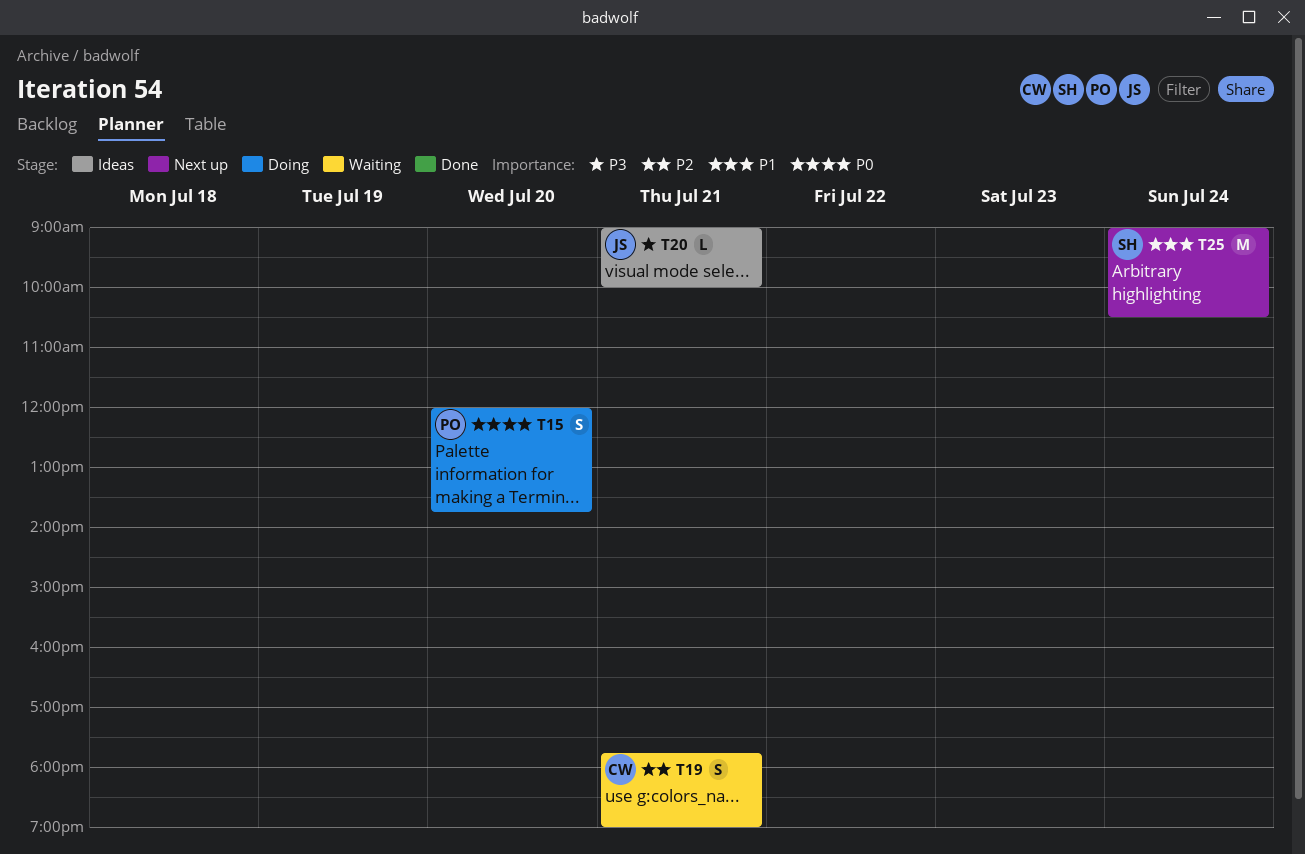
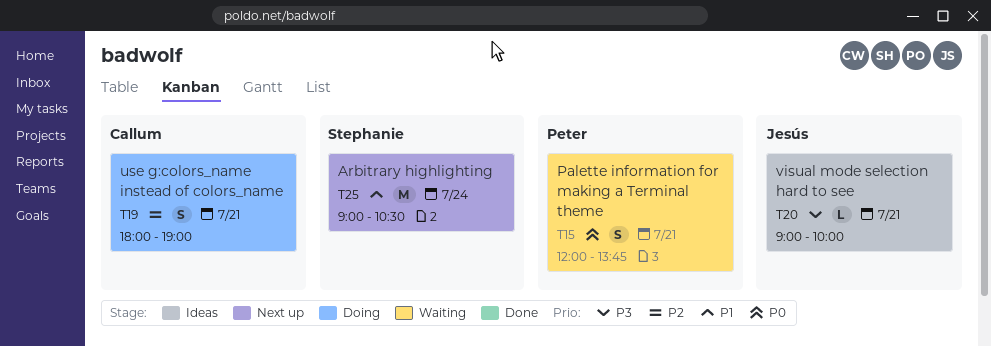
T15, status: Doing -> Waiting
T15, day: Jul 20 -> Jul 21
T19, status: Waiting -> Doing
T19, begins: 17:45 -> 18:00

